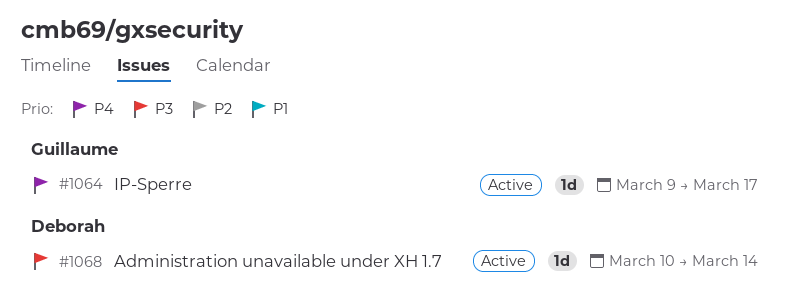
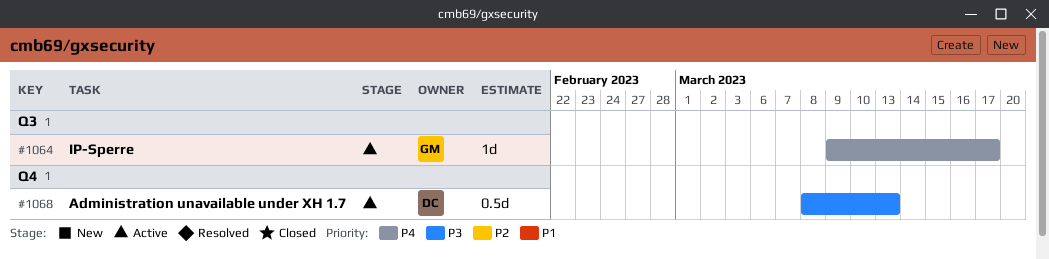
#1068, estimate: 1d -> 0.5d
#1068, start: Mar 10 -> Mar 8
#1068, due: Mar 14 -> Mar 13

